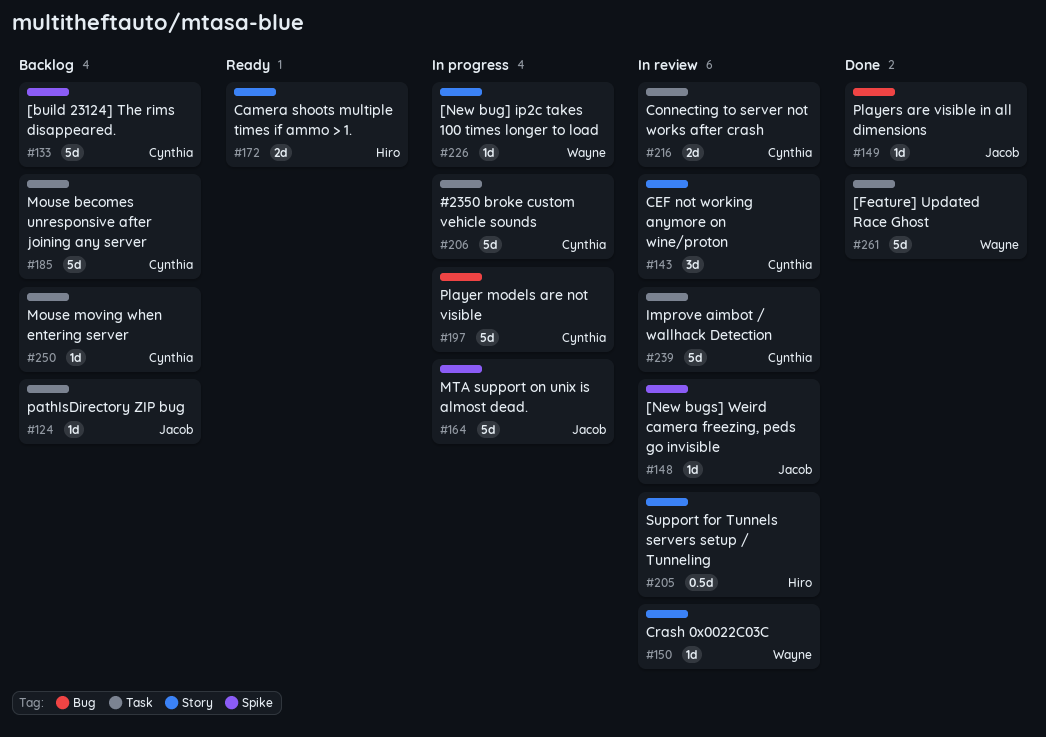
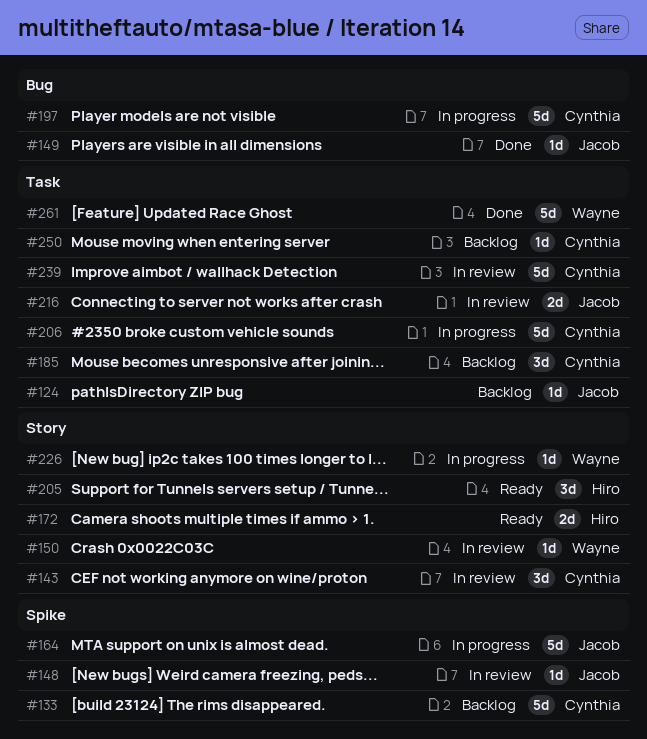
#185, estimate: 5d -> 3d
#205, status: In review -> Ready
#205, estimate: 0.5d -> 3d
#216, owner: Cynthia -> Jacob

